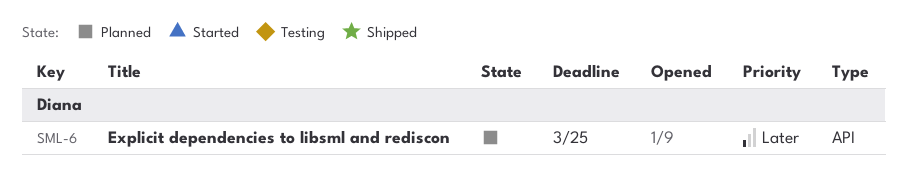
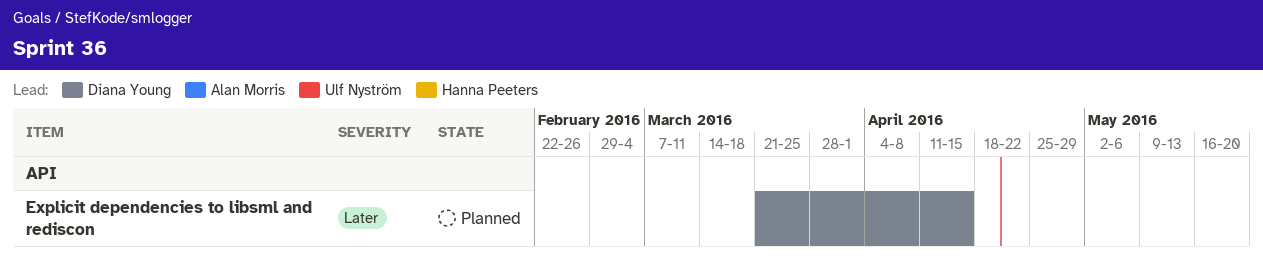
Explicit dependencies to libsml and rediscon, due: Mar 25 -> Apr 15

